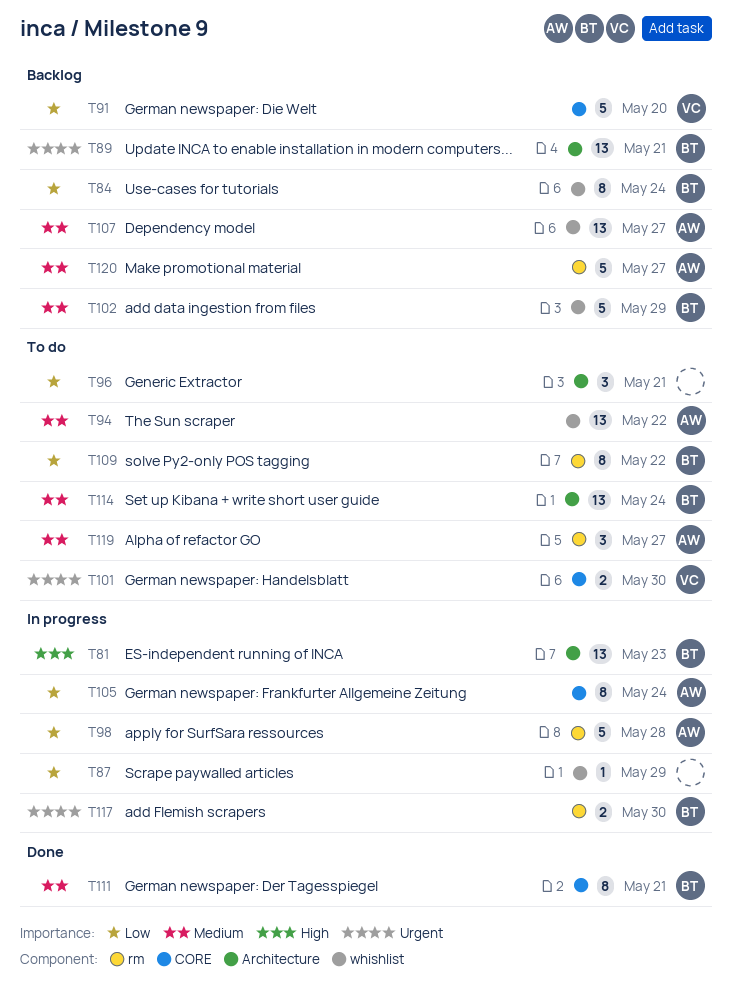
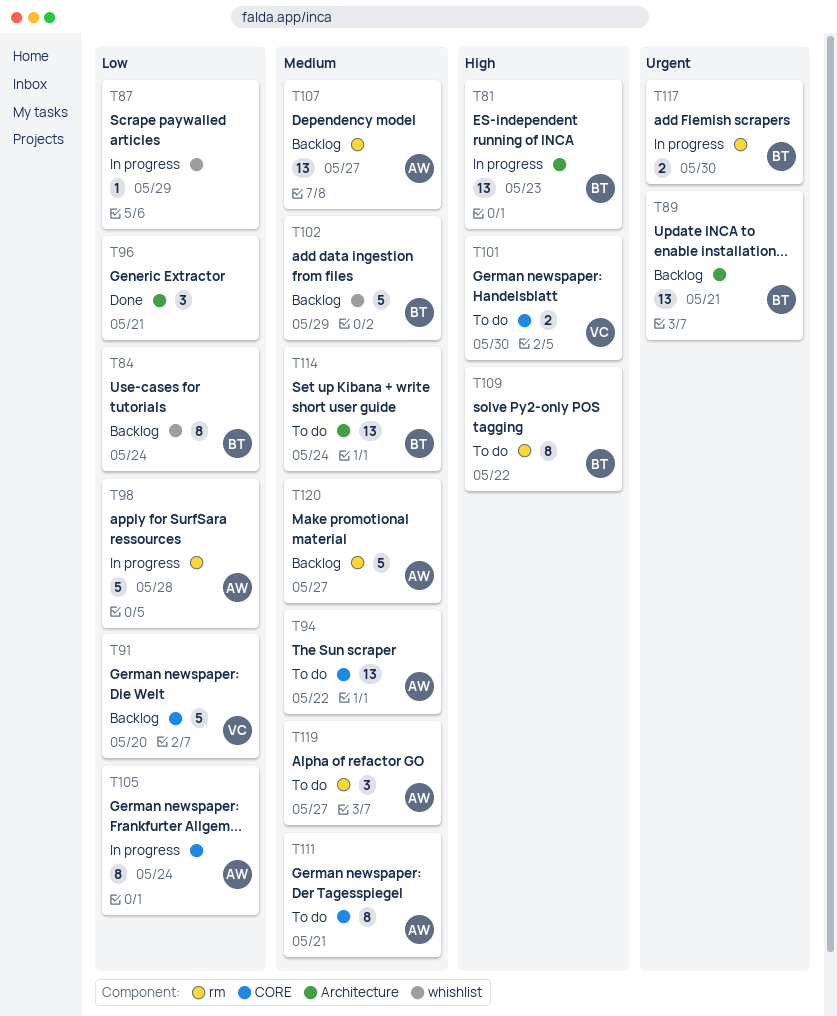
T94, label: whishlist -> CORE
T96, status: To do -> Done
T101, priority: Urgent -> High
T107, label: whishlist -> rm
T109, priority: Low -> High
T111, status: Done -> To do
T111, owner: BT -> AW

